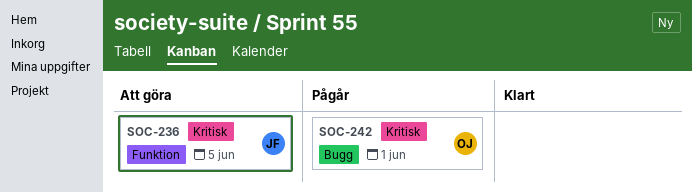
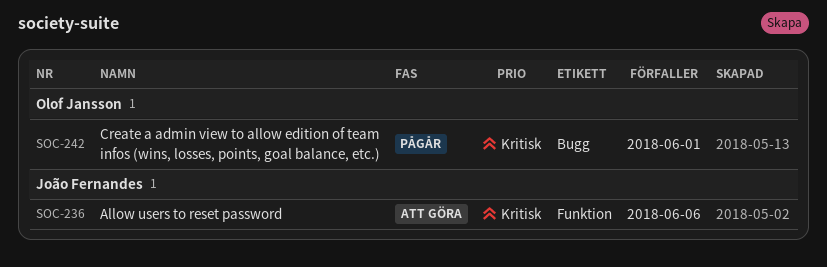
SOC-236, due: Jun 5 -> Jun 6

